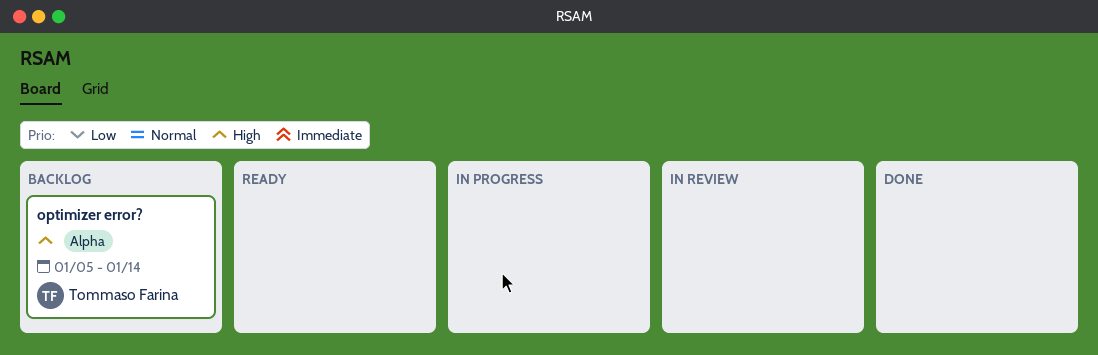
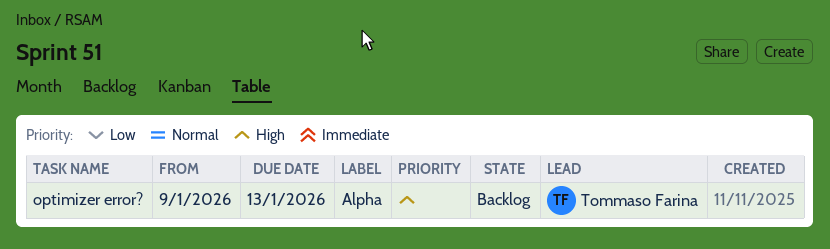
optimizer error?, start: Jan 5 -> Jan 9
optimizer error?, due: Jan 14 -> Jan 13

